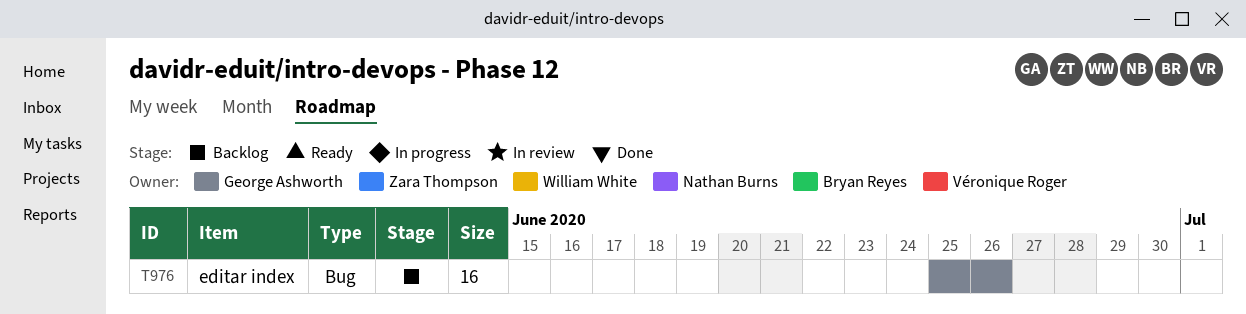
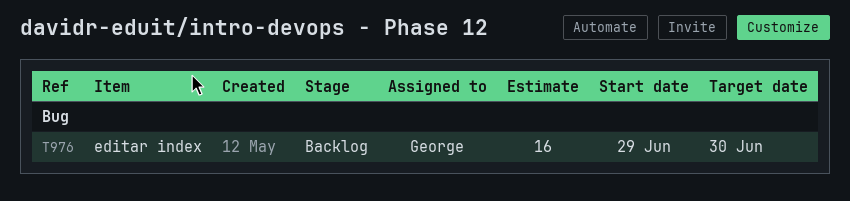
T976, start: Jun 25 -> Jun 29
T976, due: Jun 26 -> Jun 30

